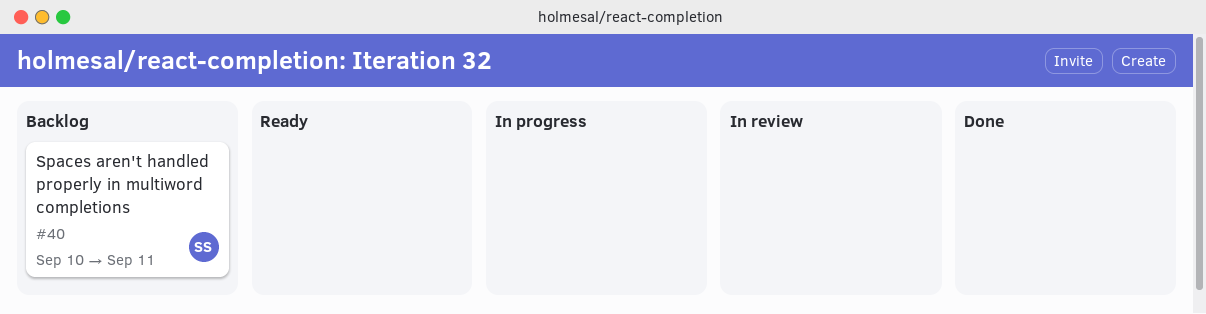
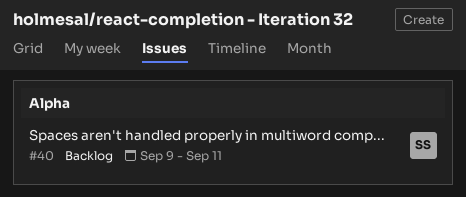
#40, start: Sep 10 -> Sep 9

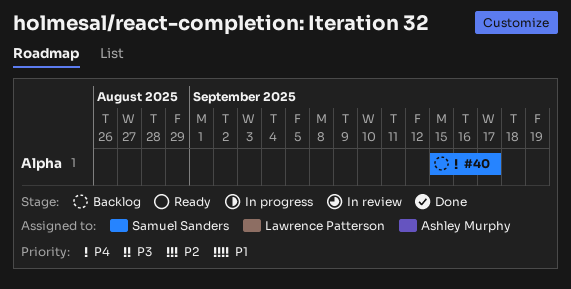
#40, start: Sep 9 -> Sep 15
#40, due: Sep 11 -> Sep 17

